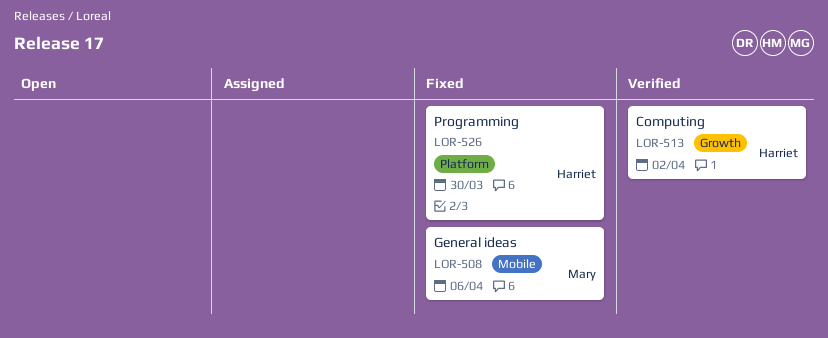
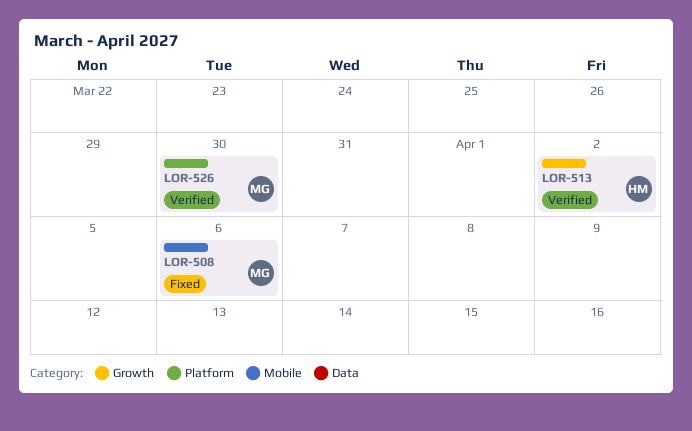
LOR-526, status: Fixed -> Verified
LOR-526, owner: Harriet -> Mary

